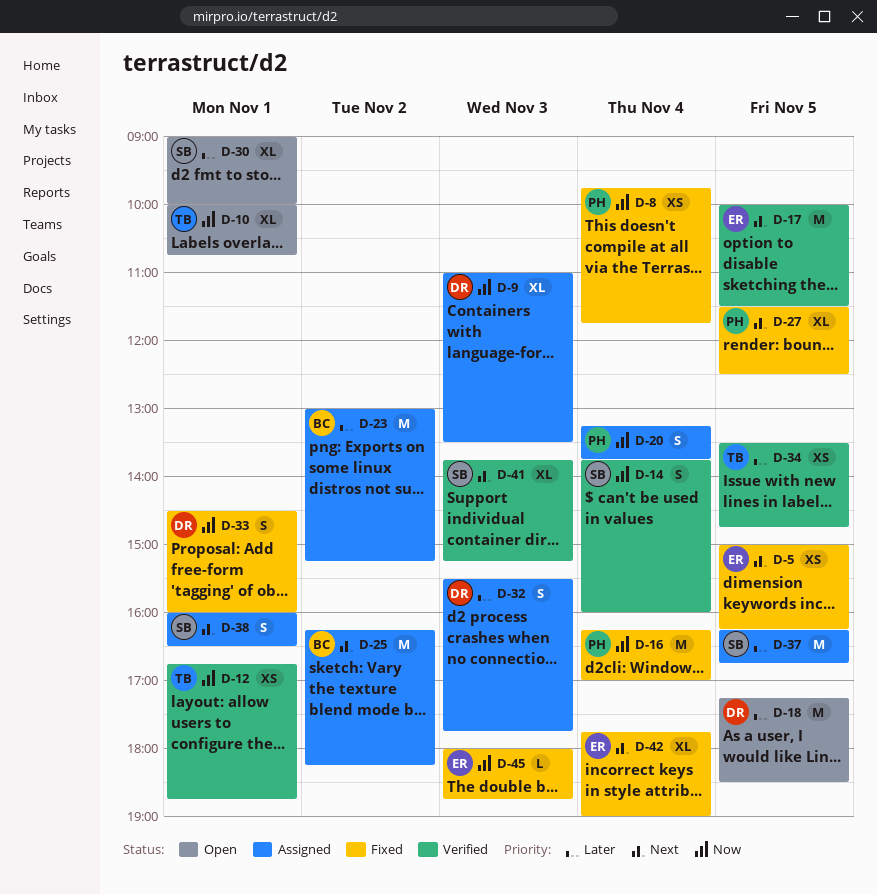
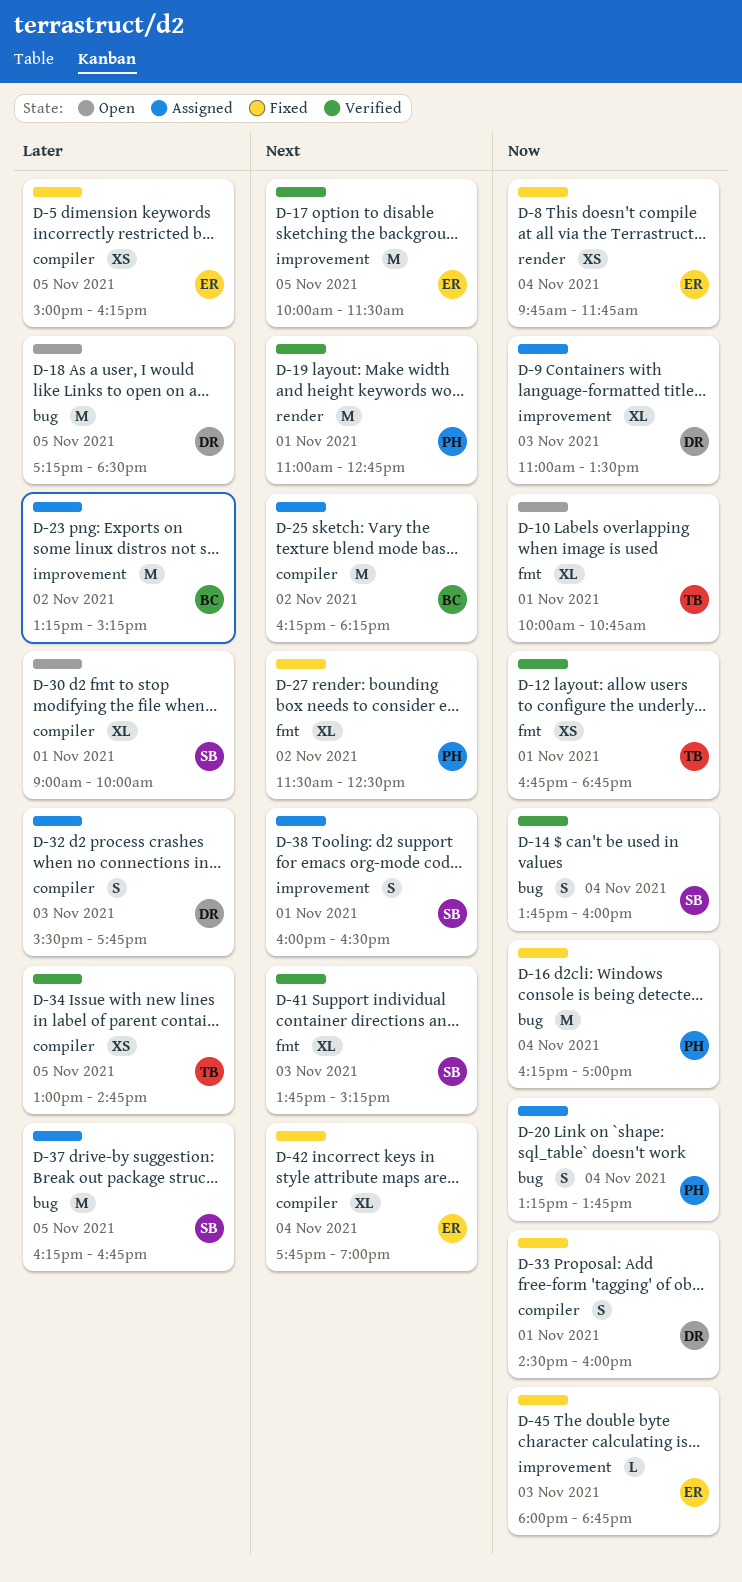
D-5, priority: Next -> Later
D-8, owner: PH -> ER
D-19: none -> present
D-23, begins: 13:00 -> 13:15
D-27, day: Nov 5 -> Nov 2
D-34, begins: 13:30 -> 13:00

